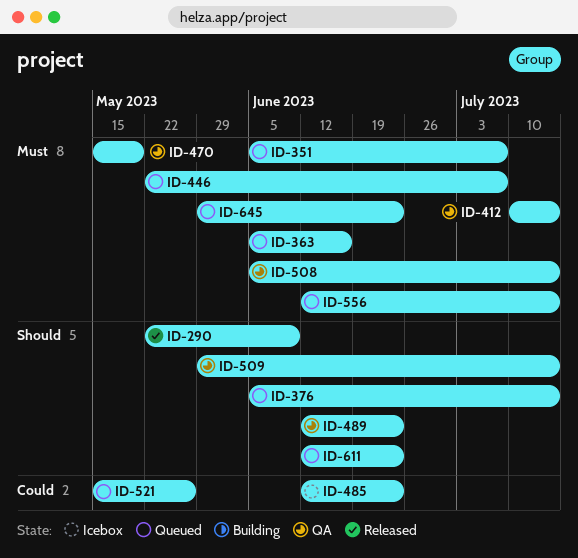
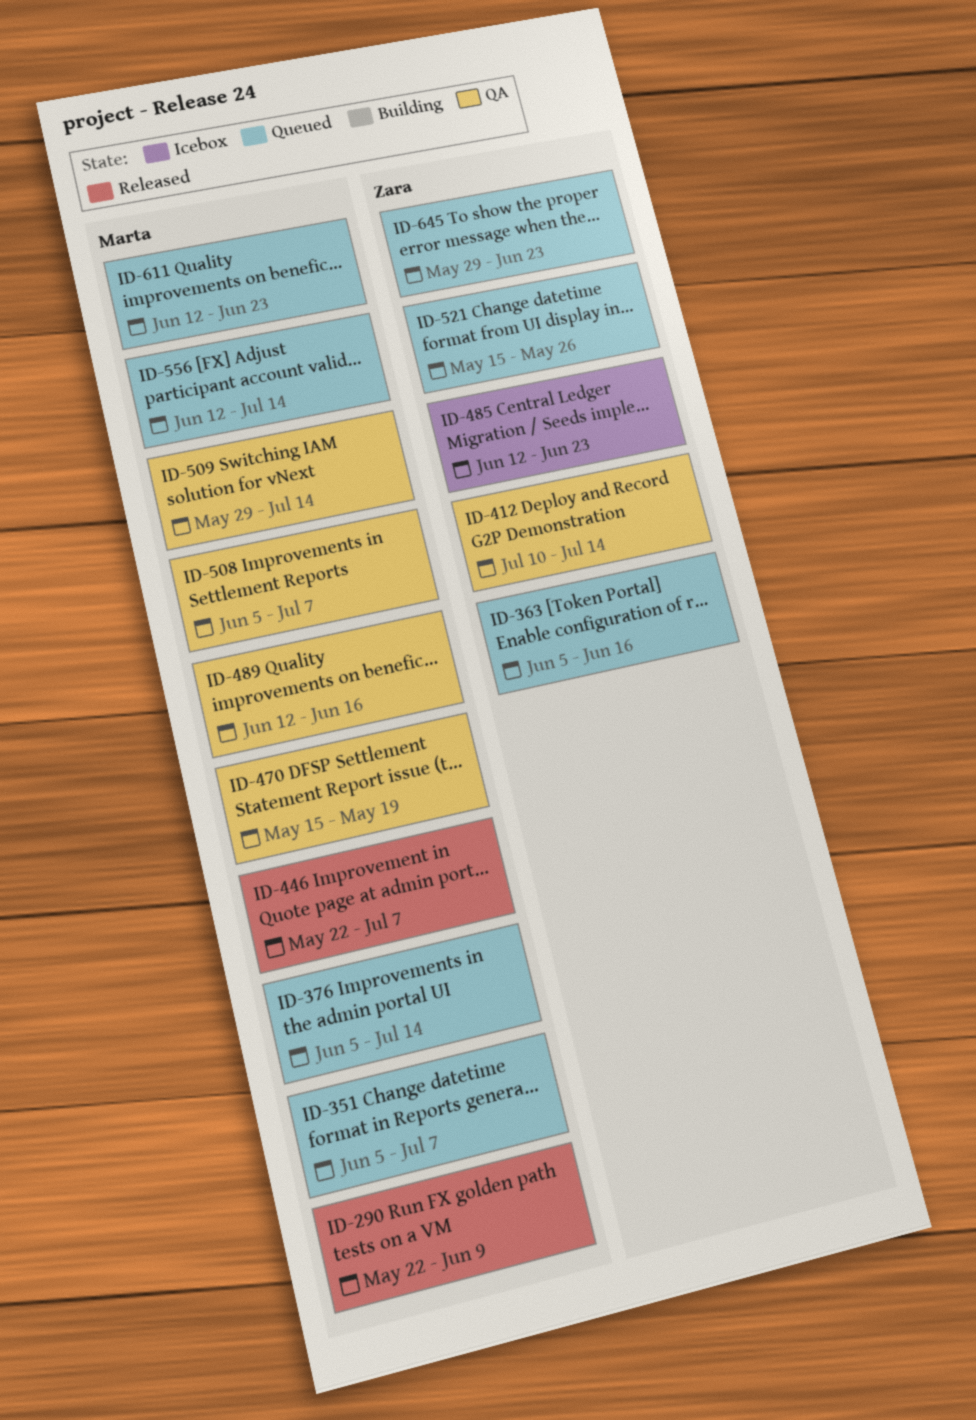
ID-446, status: Queued -> Released
ID-489, due: Jun 23 -> Jun 16
ID-508, due: Jul 14 -> Jul 7

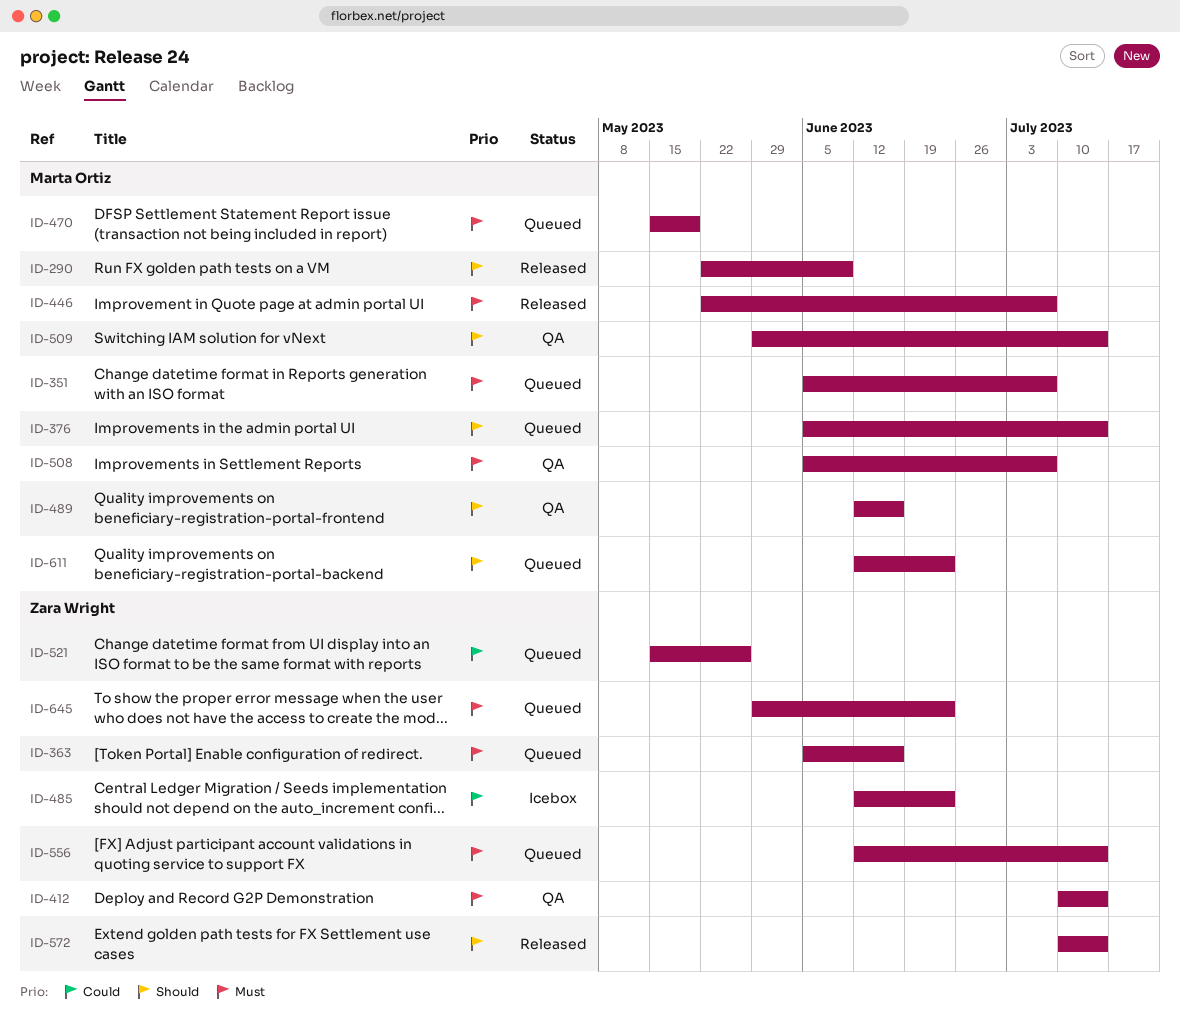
ID-470, status: QA -> Queued
ID-556, owner: Marta Ortiz -> Zara Wright
ID-572: none -> present

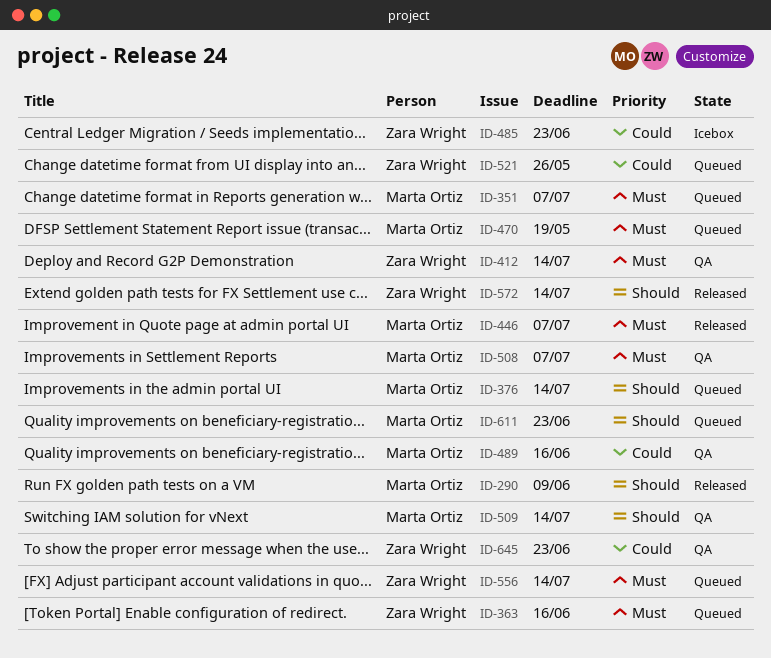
ID-489, priority: Should -> Could
ID-645, status: Queued -> QA
ID-645, priority: Must -> Could

